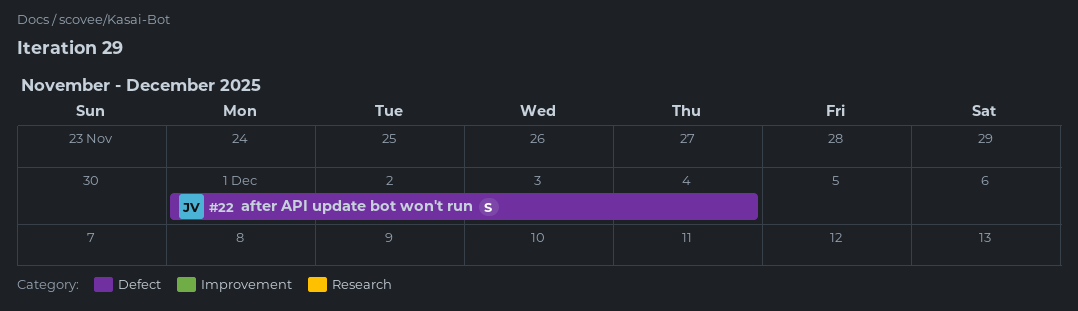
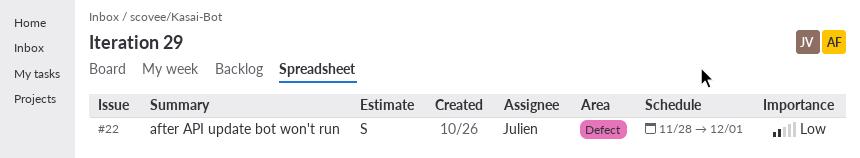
#22, start: Dec 1 -> Nov 28
#22, due: Dec 4 -> Dec 1

